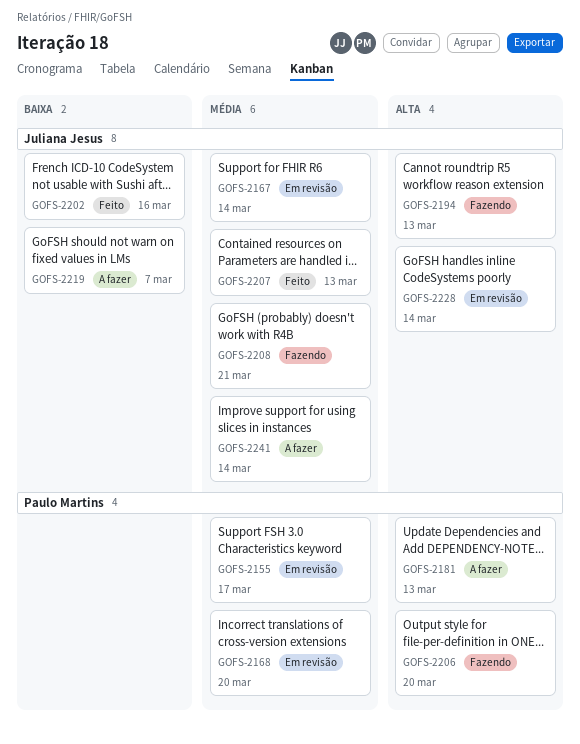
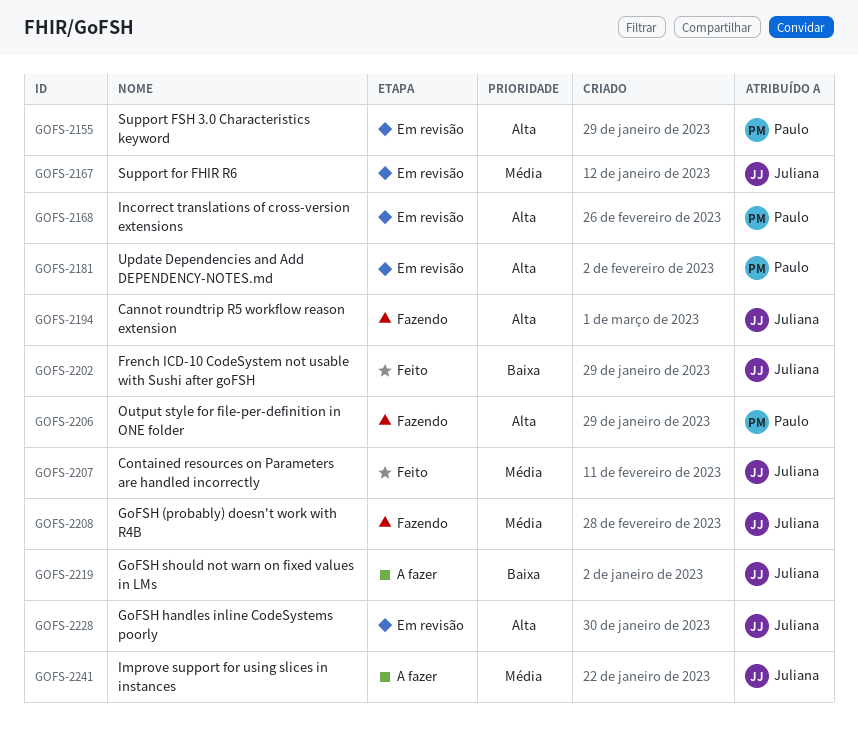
GOFS-2155, priority: Média -> Alta
GOFS-2168, priority: Média -> Alta
GOFS-2181, status: A fazer -> Em revisão

